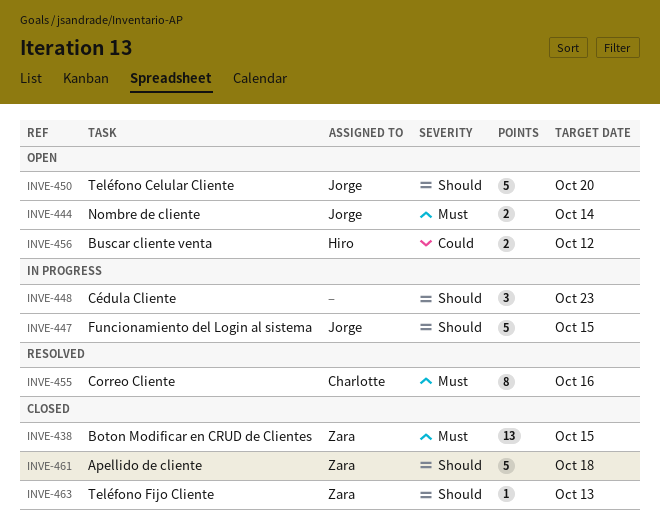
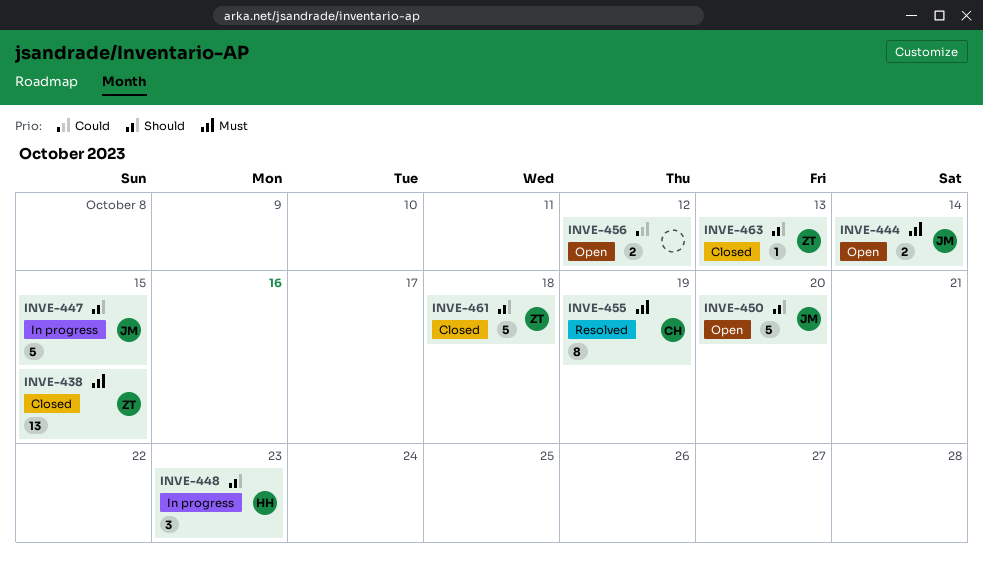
INVE-448, owner: none -> Hiro
INVE-455, due: Oct 16 -> Oct 19
INVE-456, owner: Hiro -> none

